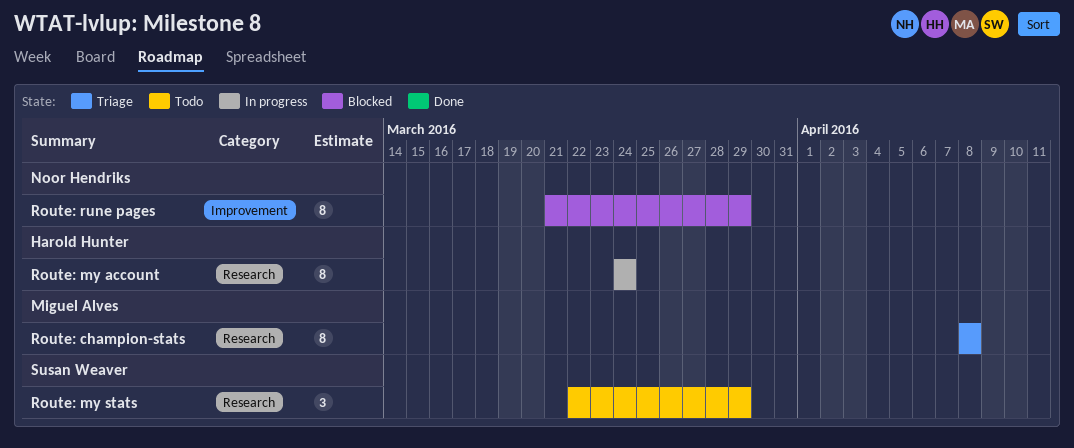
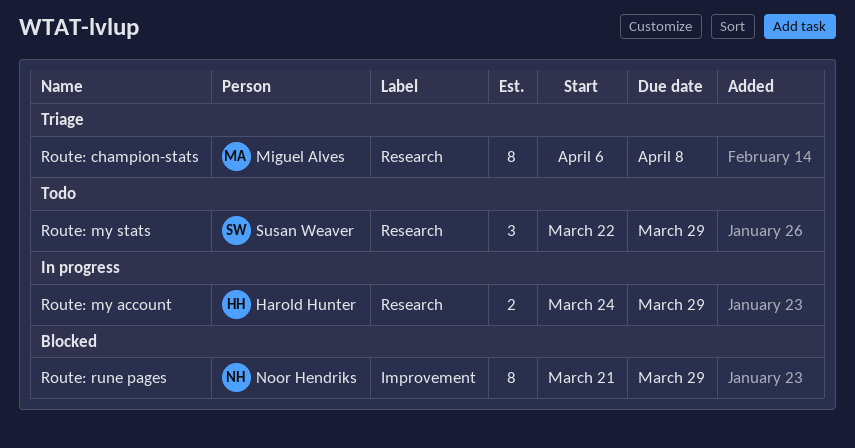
Route: champion-stats, start: Apr 8 -> Apr 6
Route: my account, estimate: 8 -> 2
Route: my account, due: Mar 24 -> Mar 29

